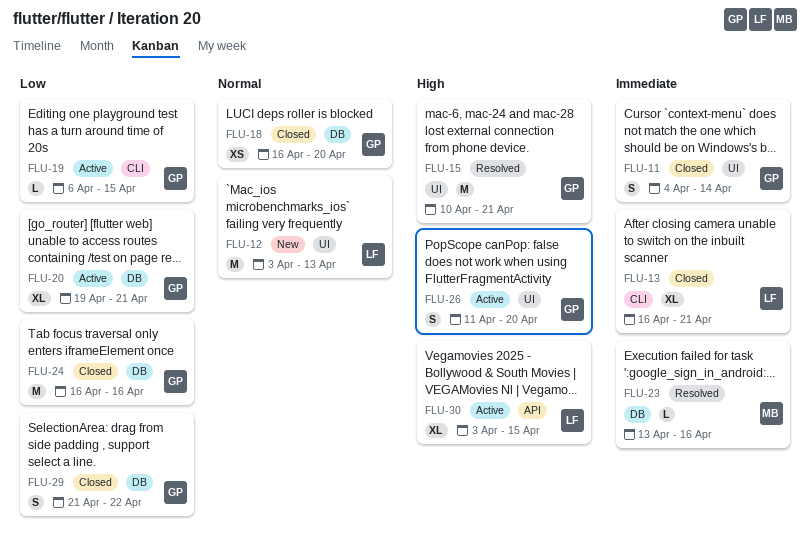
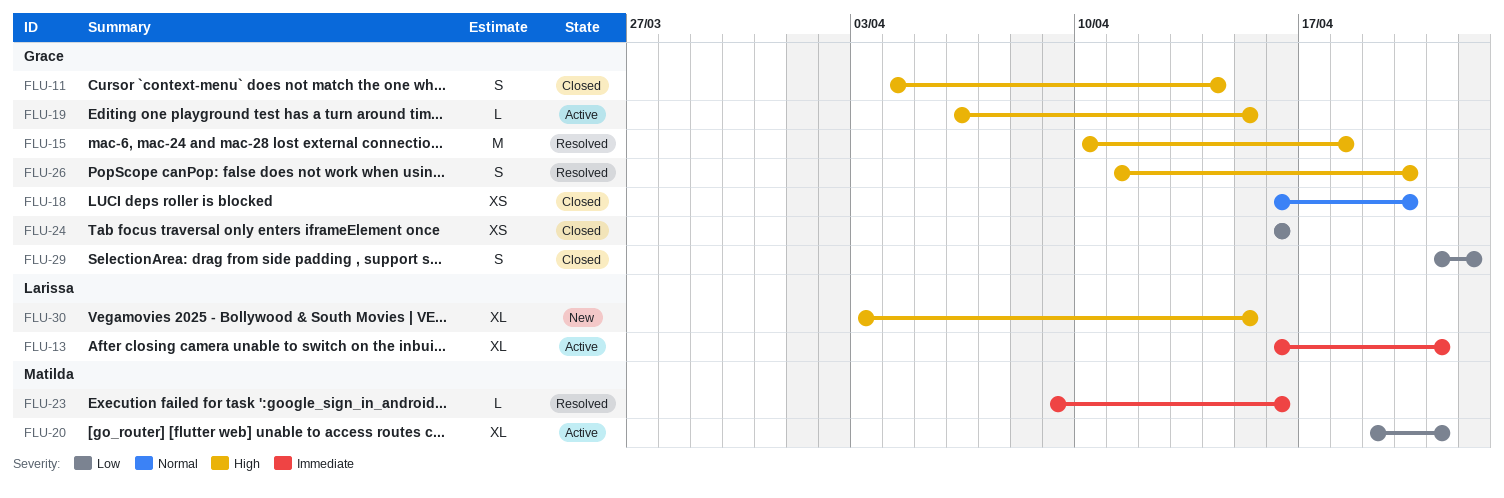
FLU-11, priority: Immediate -> High
FLU-12: present -> none
FLU-13, status: Closed -> Active
FLU-15, due: Apr 21 -> Apr 18
FLU-19, priority: Low -> High
FLU-20, owner: Grace -> Matilda
FLU-23, start: Apr 13 -> Apr 9
FLU-24, estimate: M -> XS
FLU-26, status: Active -> Resolved
FLU-30, status: Active -> New

